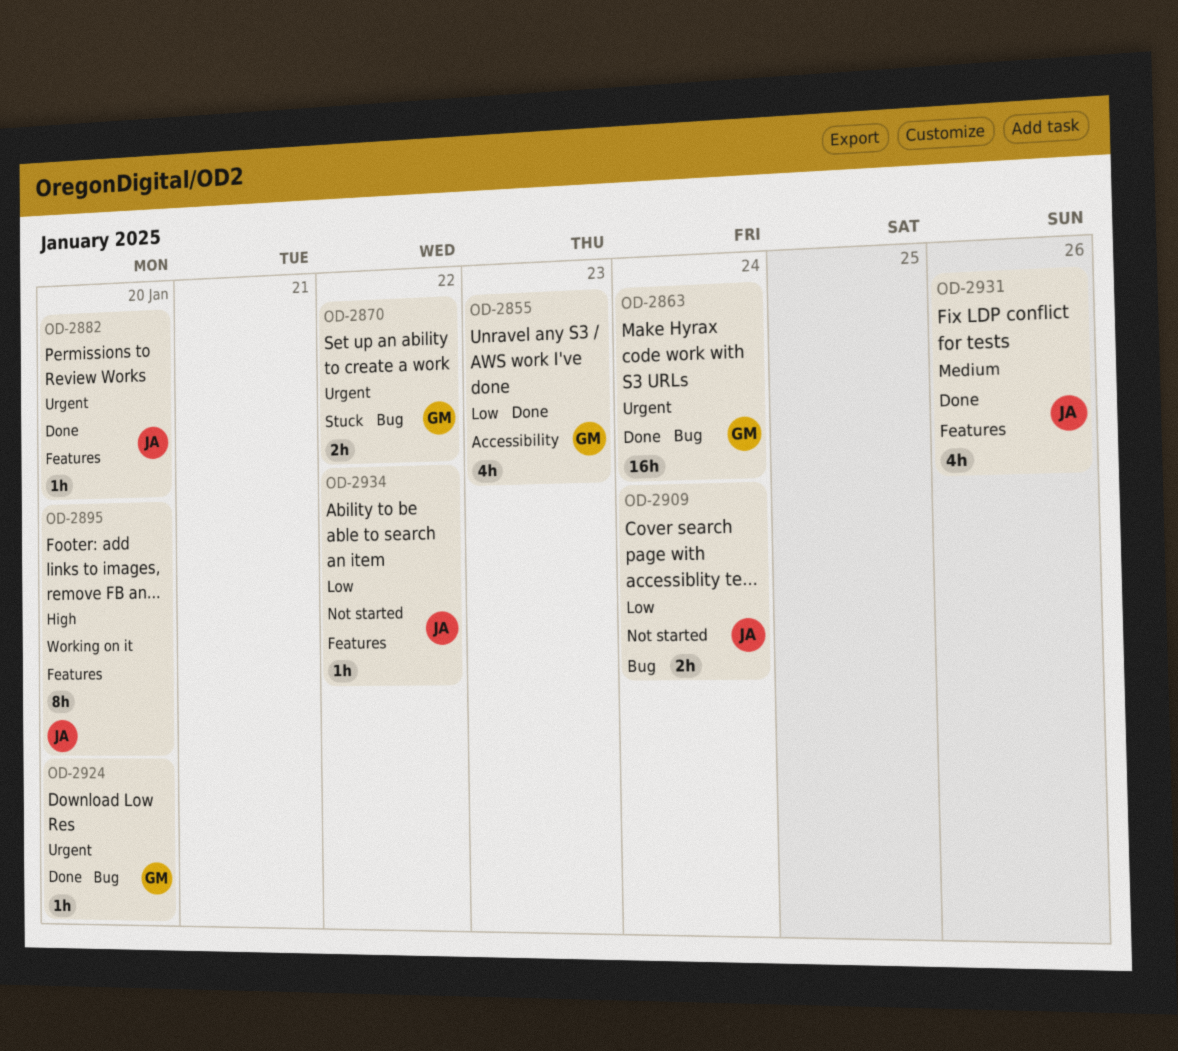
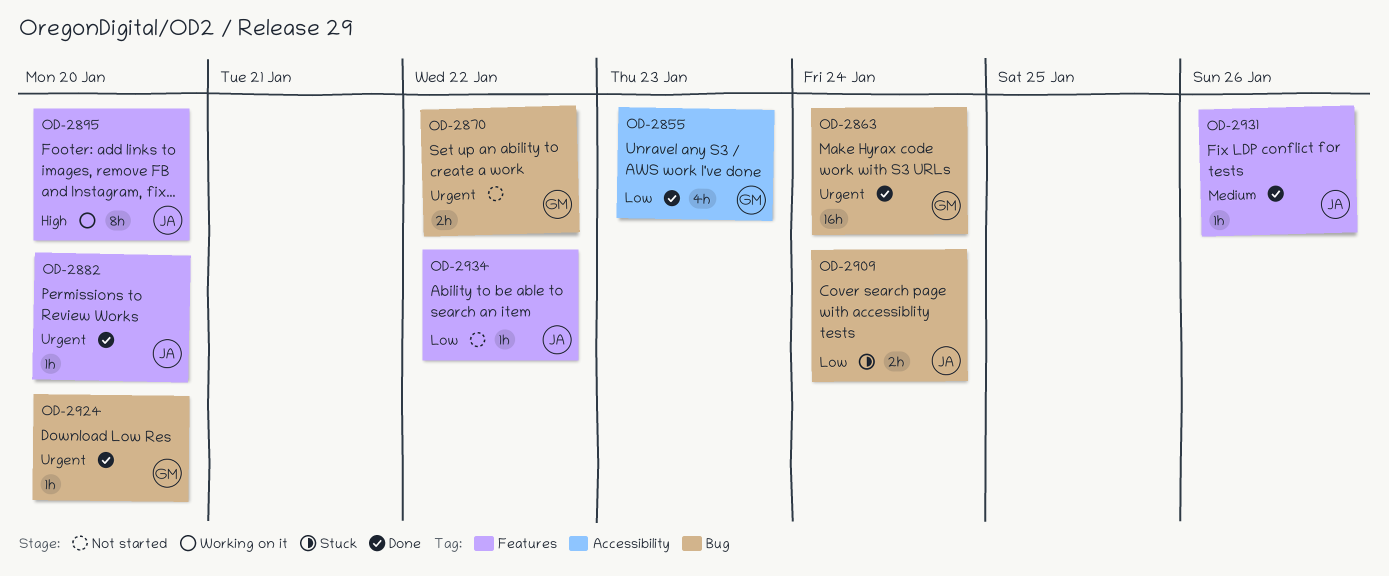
OD-2870, status: Stuck -> Not started
OD-2909, status: Not started -> Stuck
OD-2931, estimate: 4h -> 1h

